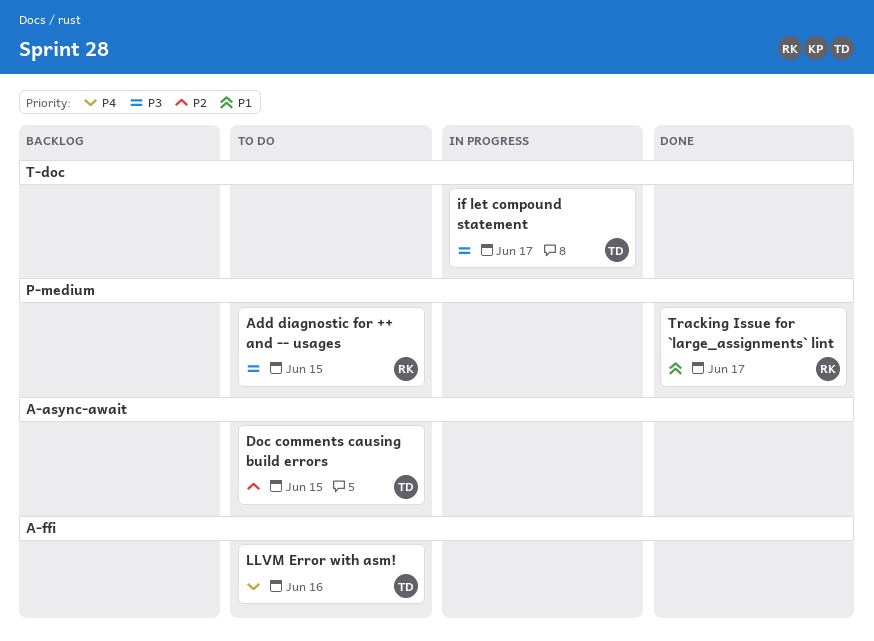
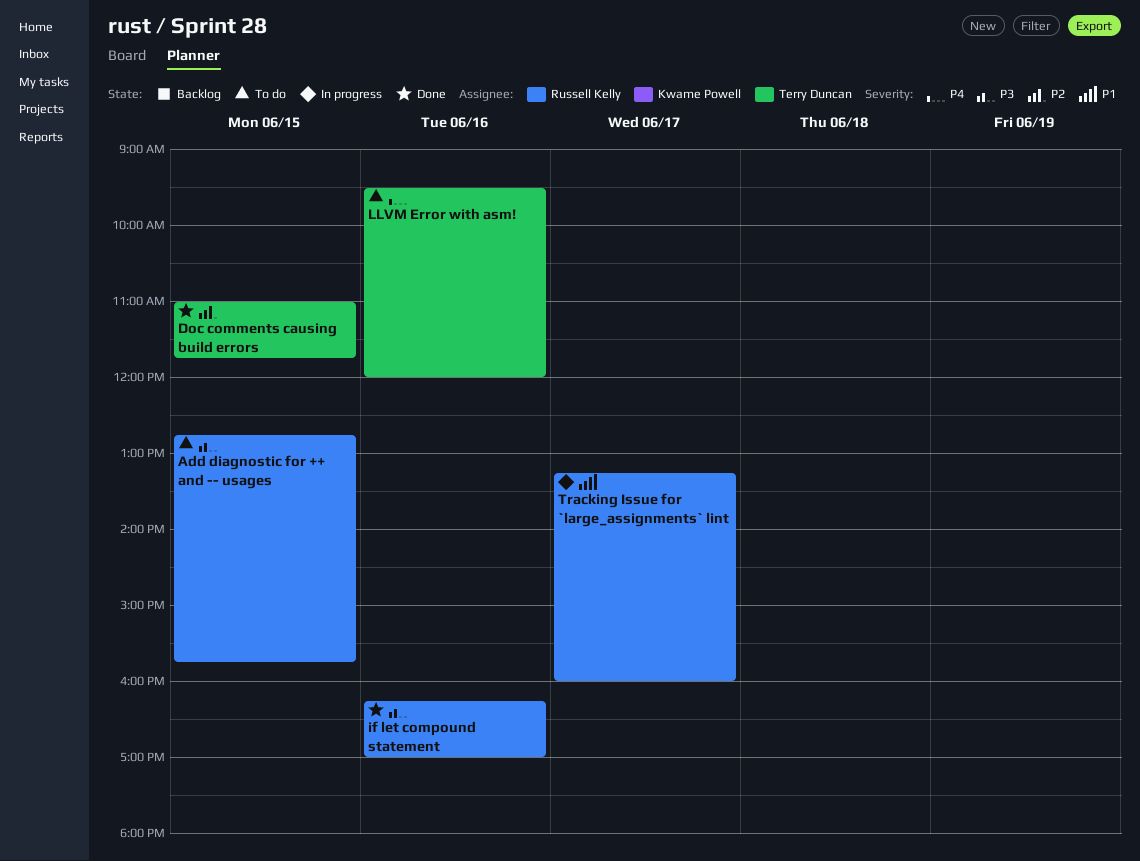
Doc comments causing build errors, status: To do -> Done
if let compound statement, status: In progress -> Done
if let compound statement, owner: Terry Duncan -> Russell Kelly
if let compound statement, day: Jun 17 -> Jun 16
Tracking Issue for `large_assignments` lint, status: Done -> In progress

